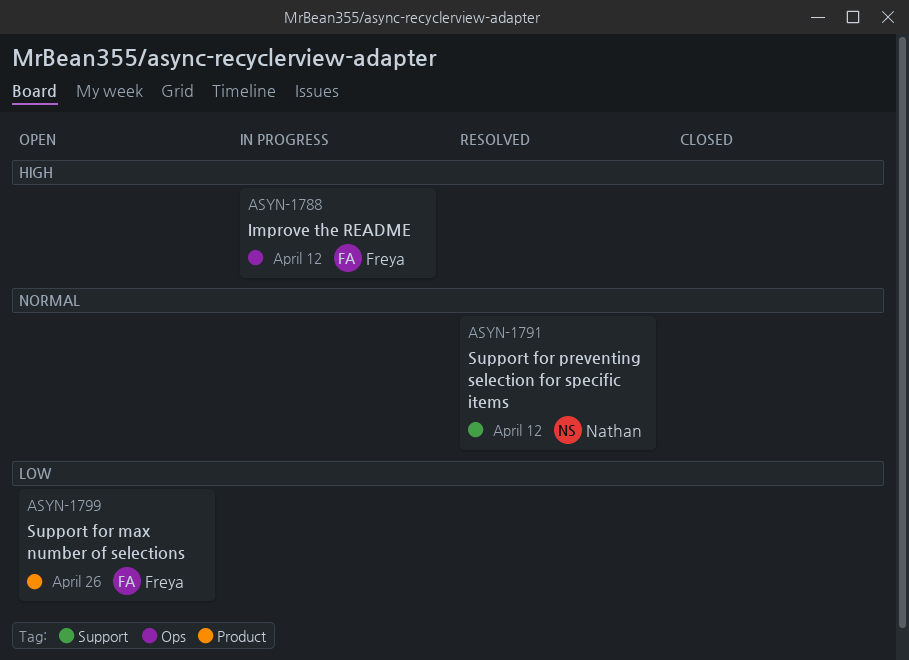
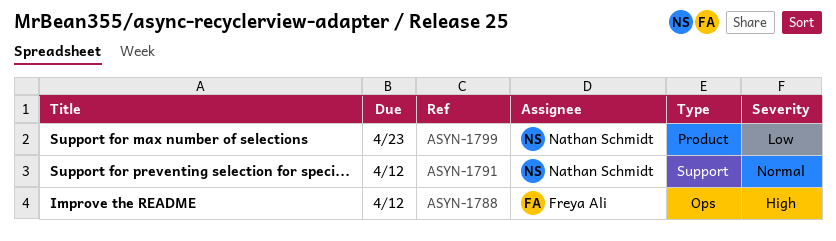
ASYN-1799, owner: Freya Ali -> Nathan Schmidt
ASYN-1799, due: Apr 26 -> Apr 23

